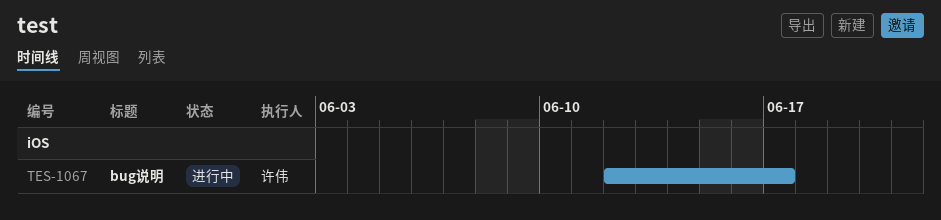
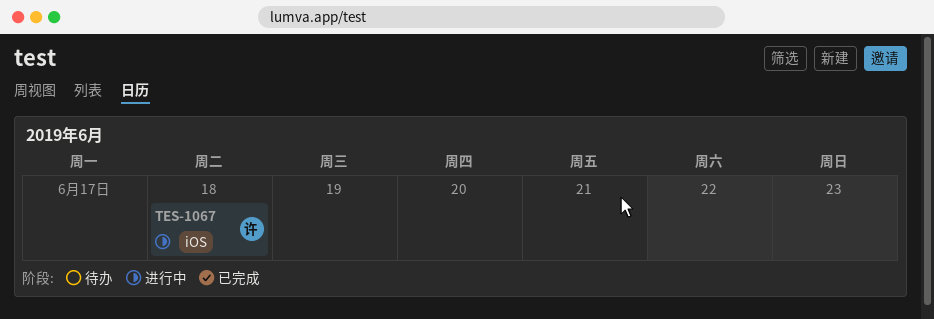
TES-1067, due: Jun 17 -> Jun 18

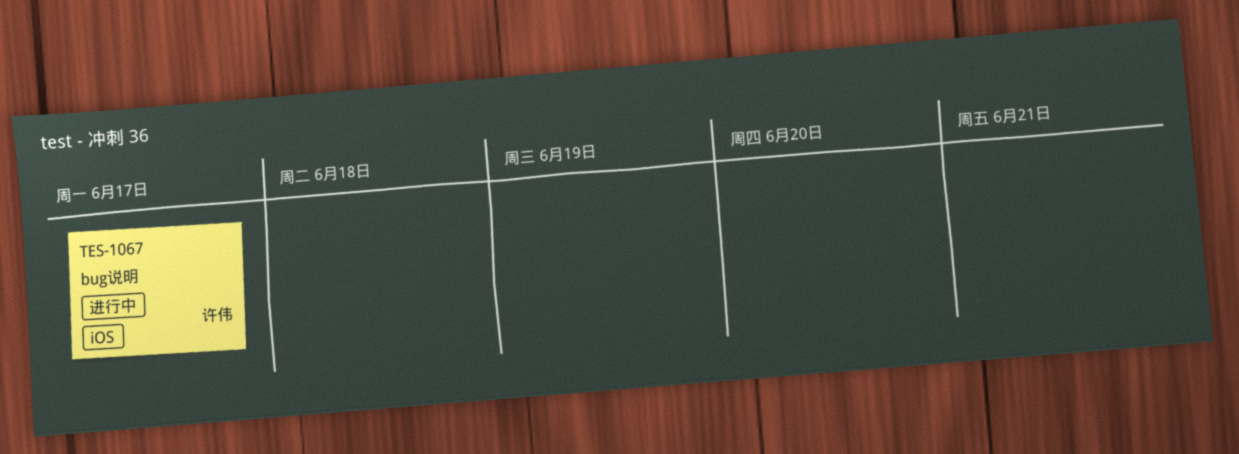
TES-1067, due: Jun 18 -> Jun 17

